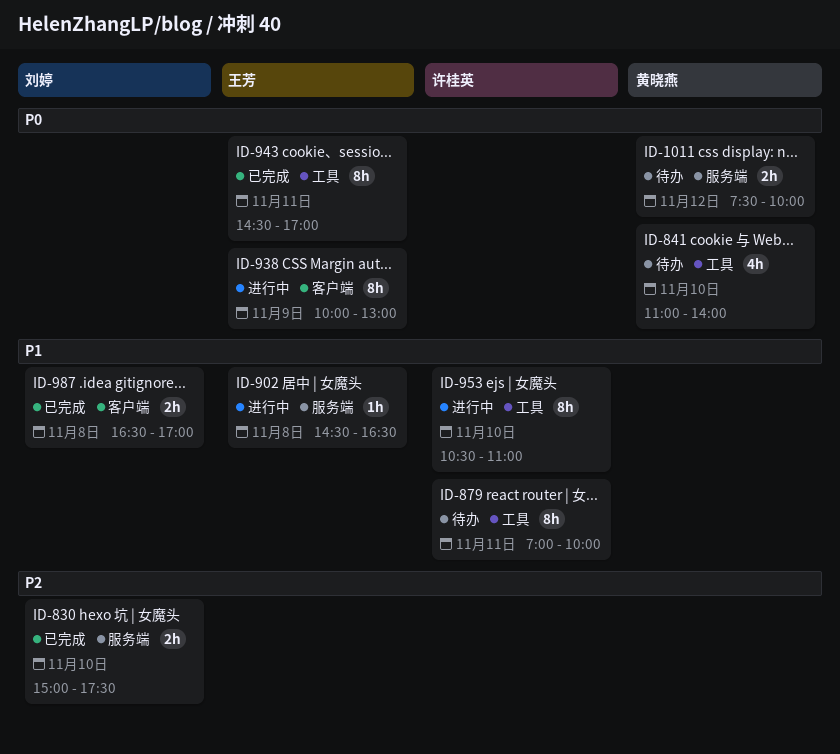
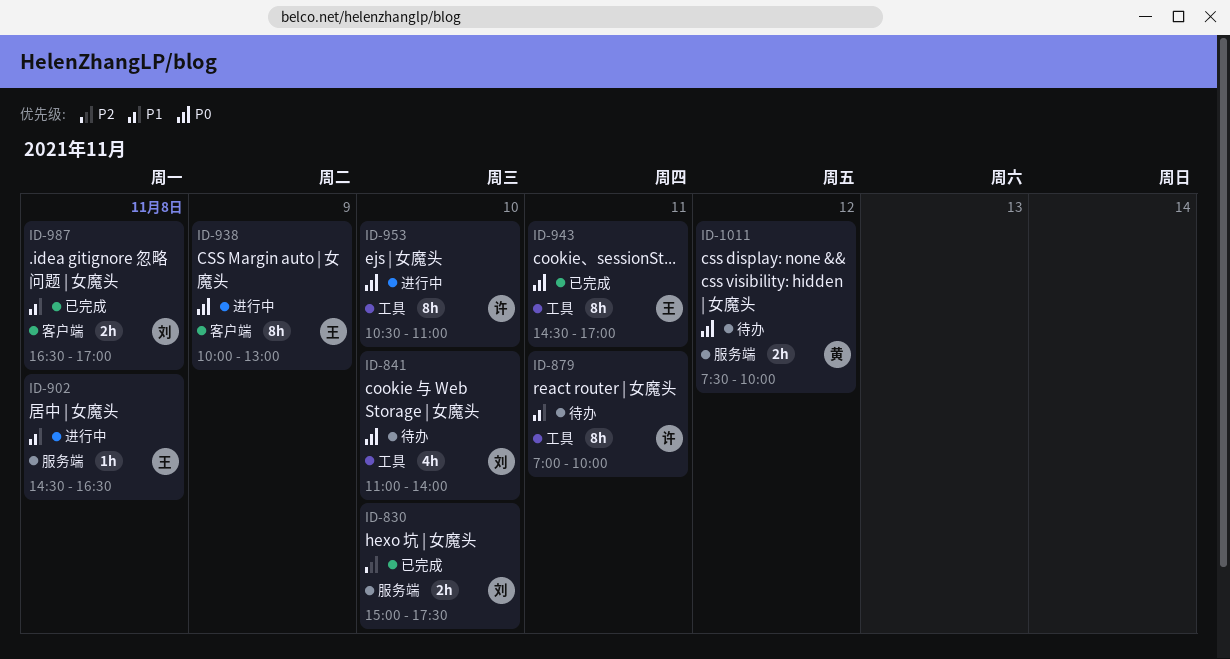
ID-841, owner: 黄晓燕 -> 刘婷
ID-953, priority: P1 -> P0

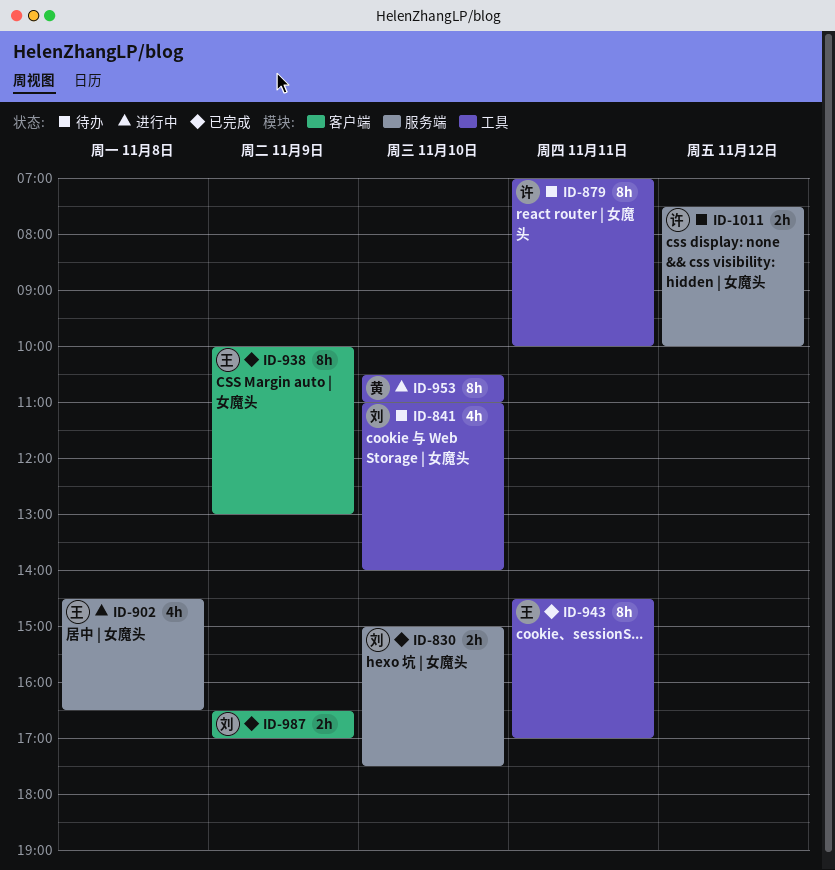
ID-902, estimate: 1h -> 4h
ID-938, status: 进行中 -> 已完成
ID-953, owner: 许 -> 黄
ID-987, day: Nov 8 -> Nov 9
ID-1011, owner: 黄 -> 许

